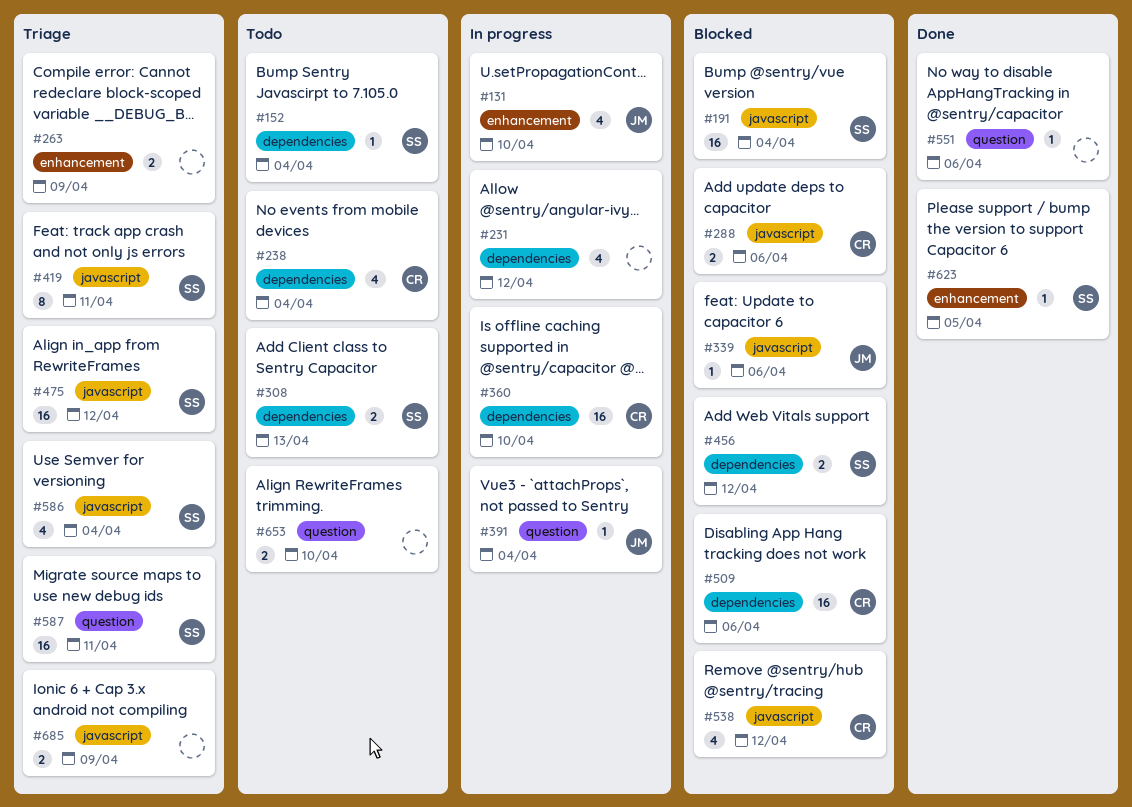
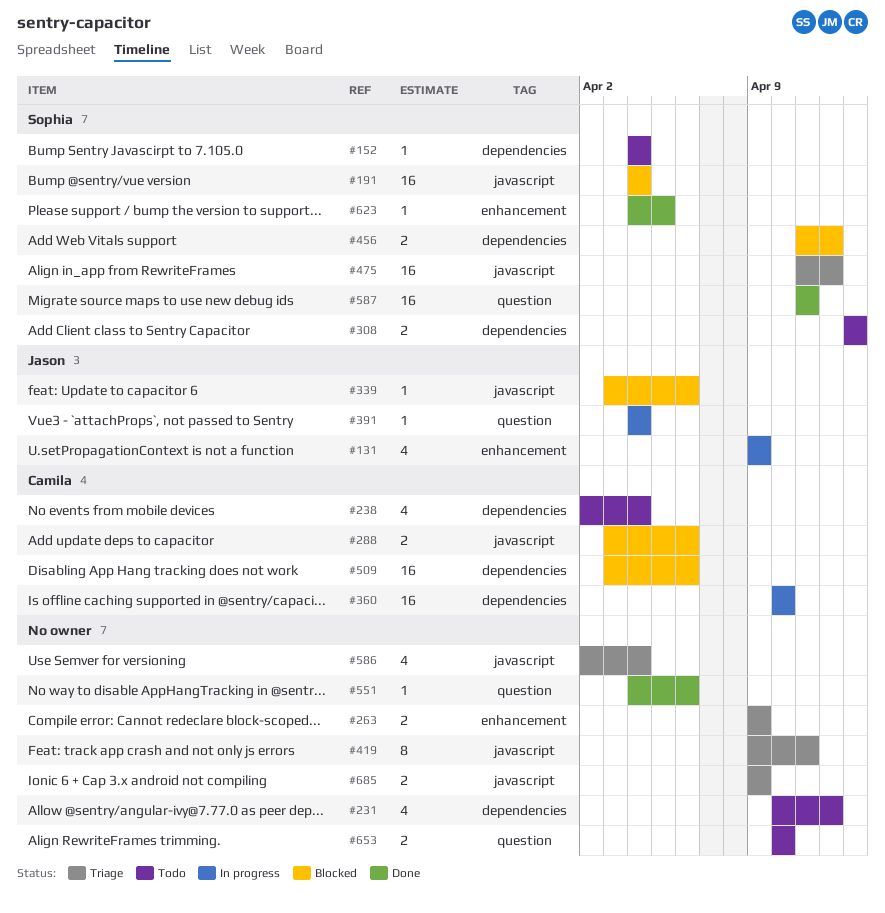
#131, due: Apr 10 -> Apr 9
#231, status: In progress -> Todo
#419, owner: Sophia -> none
#538: present -> none
#586, owner: Sophia -> none
#587, status: Triage -> Done

